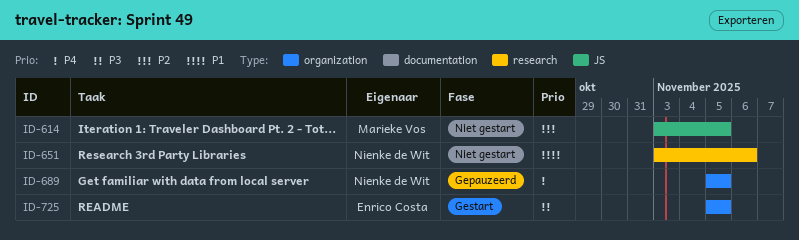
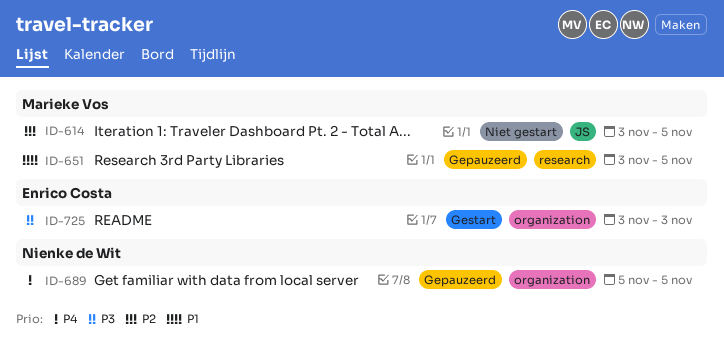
ID-651, status: Niet gestart -> Gepauzeerd
ID-651, owner: Nienke de Wit -> Marieke Vos
ID-651, due: Nov 6 -> Nov 5
ID-725, start: Nov 5 -> Nov 3
ID-725, due: Nov 5 -> Nov 3

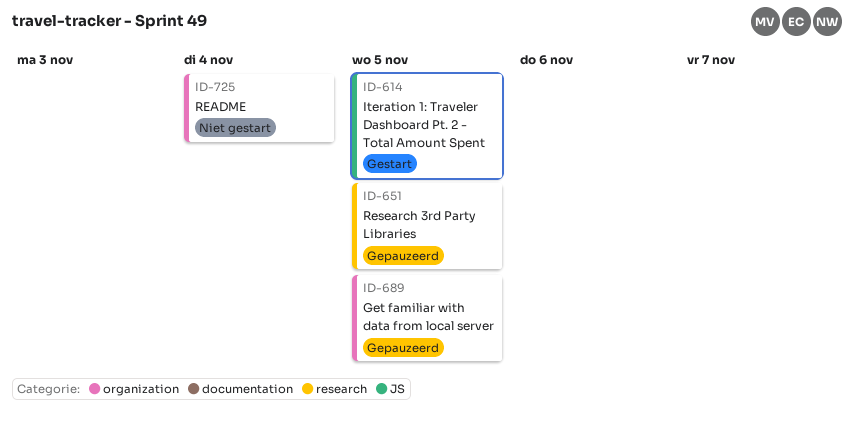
ID-614, status: Niet gestart -> Gestart
ID-725, status: Gestart -> Niet gestart
ID-725, due: Nov 3 -> Nov 4

